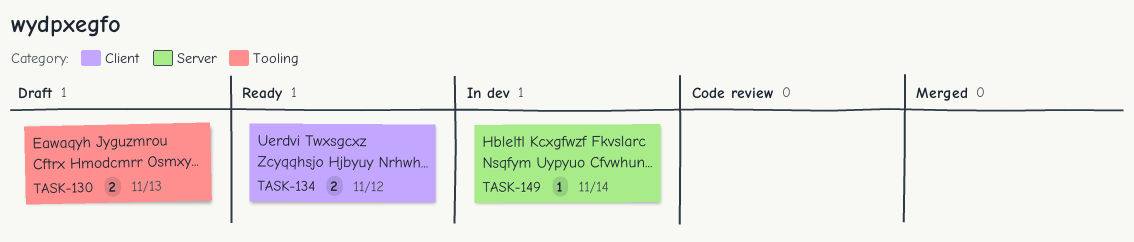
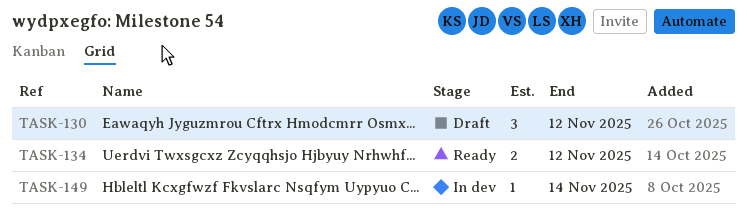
TASK-130, estimate: 2 -> 3
TASK-130, due: Nov 13 -> Nov 12

